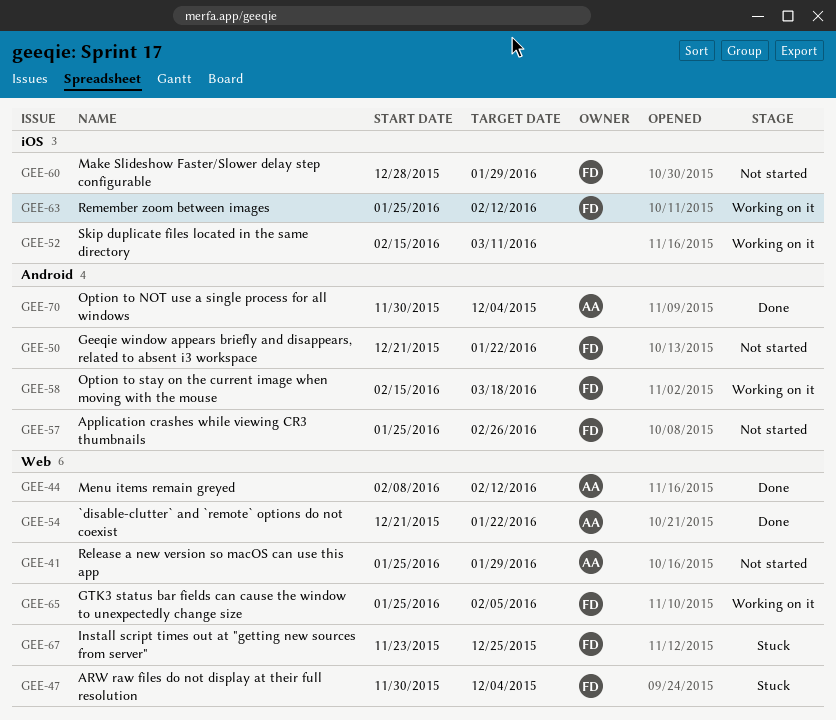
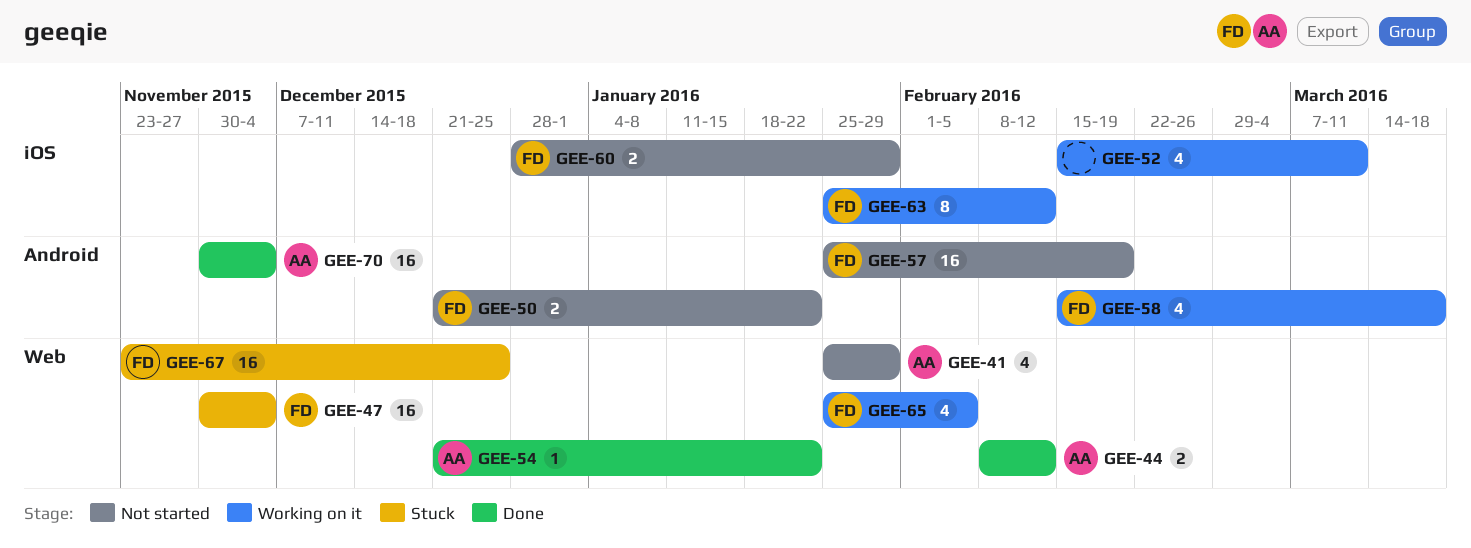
GEE-57, due: Feb 26 -> Feb 19

